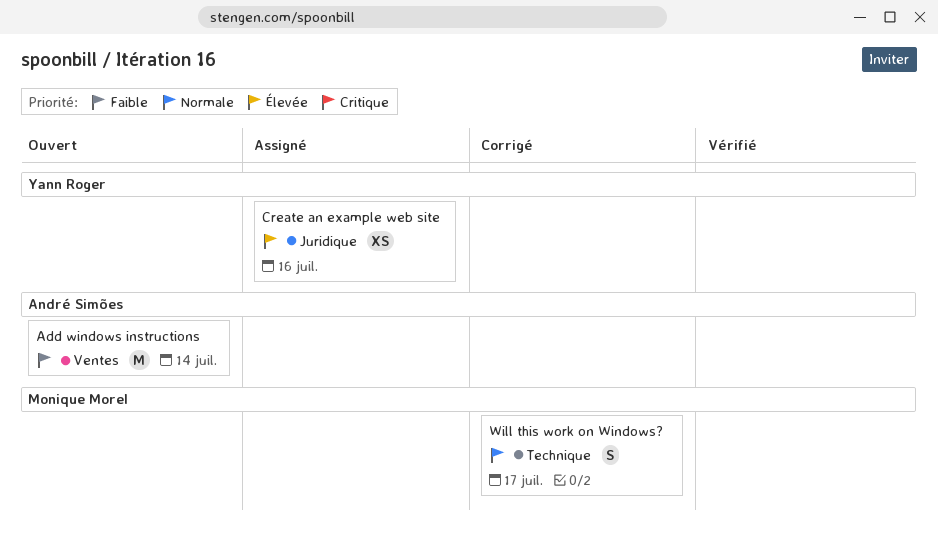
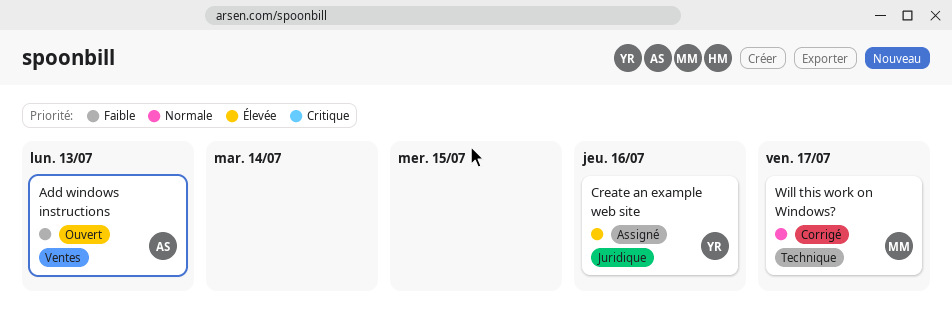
Add windows instructions, due: Jul 14 -> Jul 13

